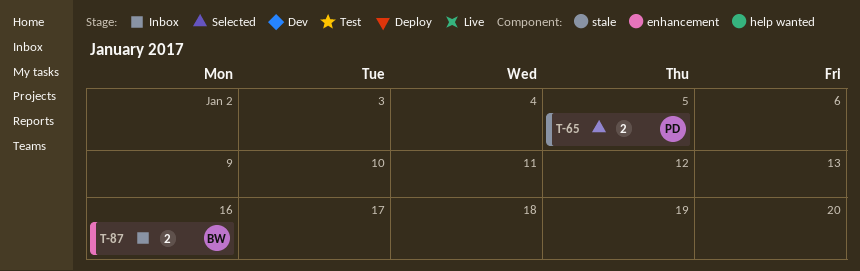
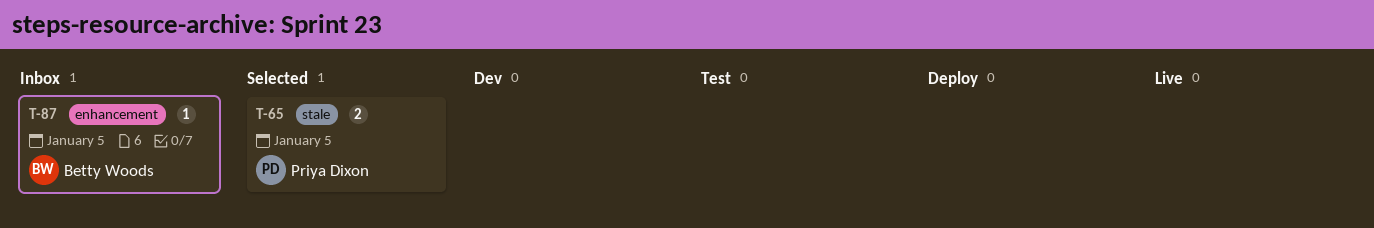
T-87, estimate: 2 -> 1
T-87, due: Jan 16 -> Jan 5

